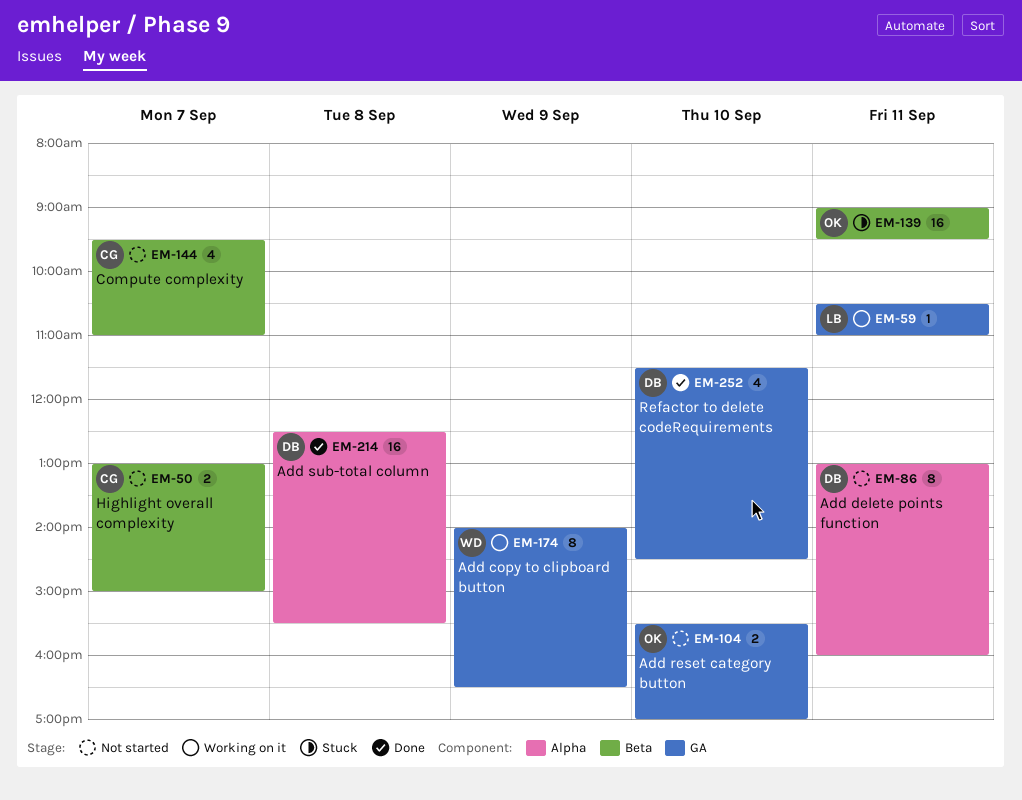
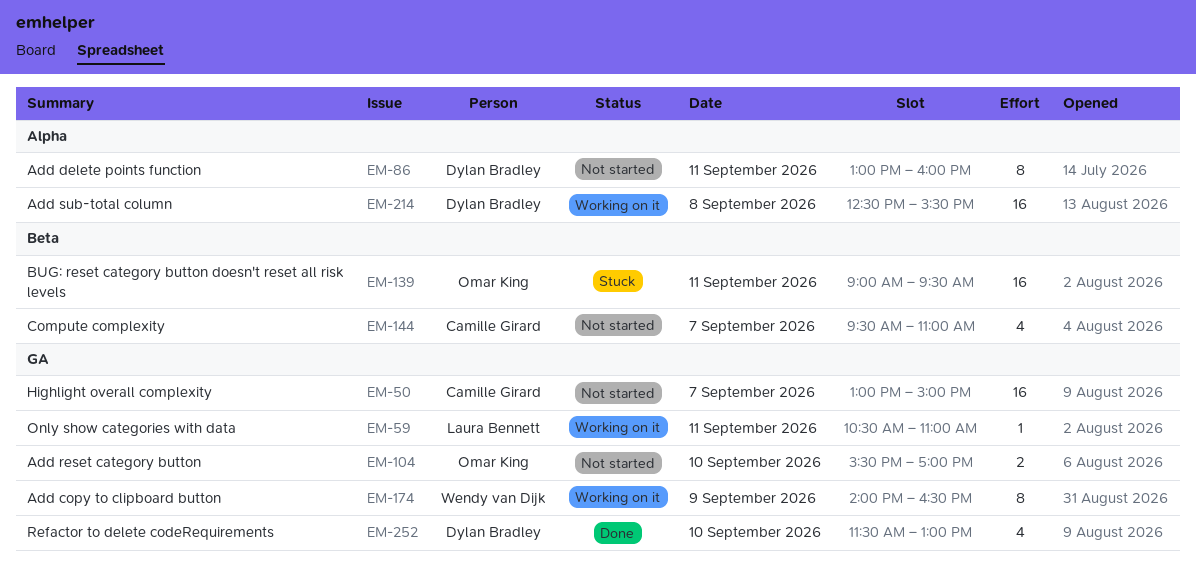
EM-50, label: Beta -> GA
EM-50, estimate: 2 -> 16
EM-214, status: Done -> Working on it
EM-252, ends: 14:30 -> 13:00

